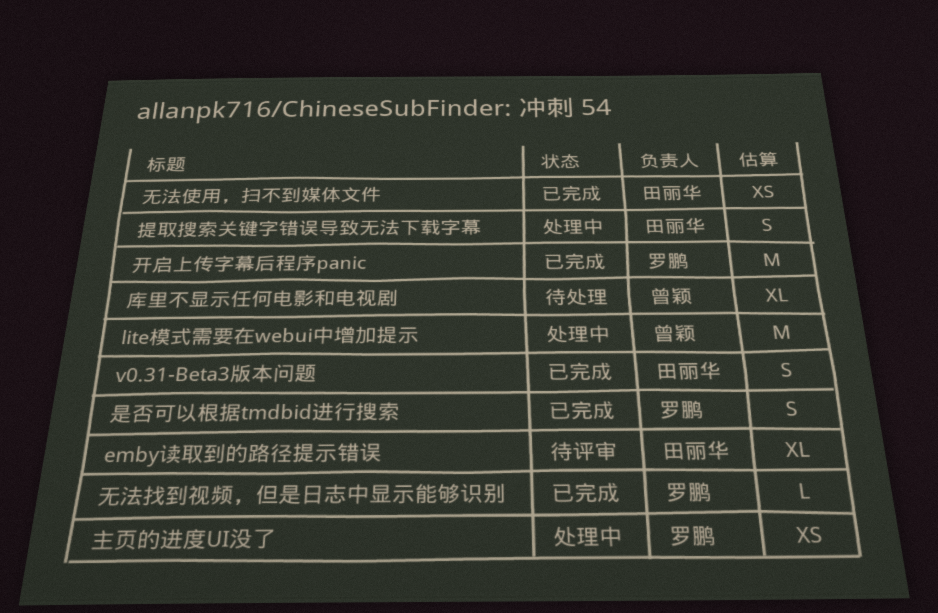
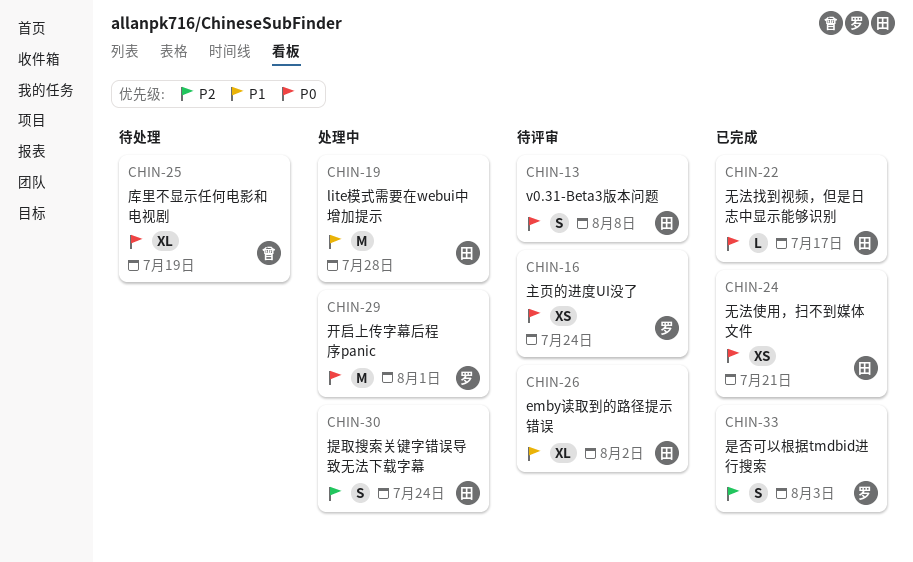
lite模式需要在webui中增加提示, owner: 曾颖 -> 田丽华
v0.31-Beta3版本问题, status: 已完成 -> 待评审
主页的进度UI没了, status: 处理中 -> 待评审
开启上传字幕后程序panic, status: 已完成 -> 处理中
无法找到视频，但是日志中显示能够识别, owner: 罗鹏 -> 田丽华

